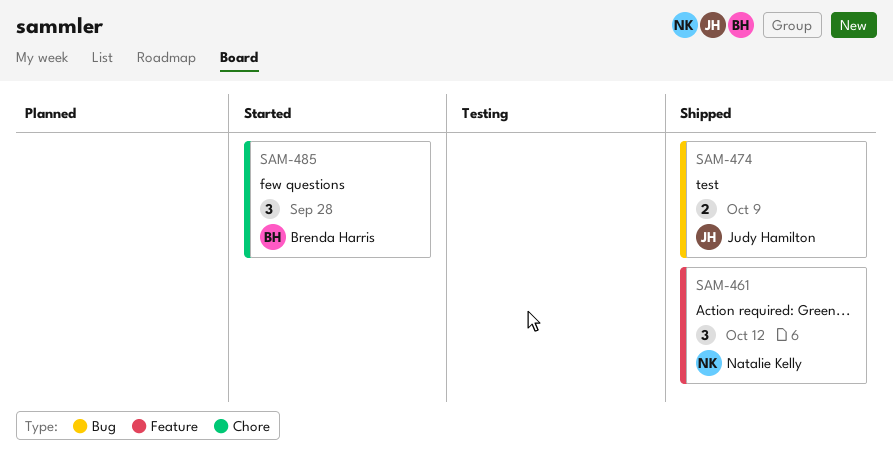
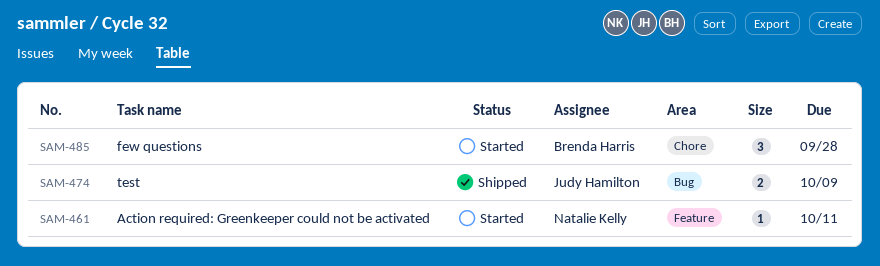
SAM-461, status: Shipped -> Started
SAM-461, estimate: 3 -> 1
SAM-461, due: Oct 12 -> Oct 11

